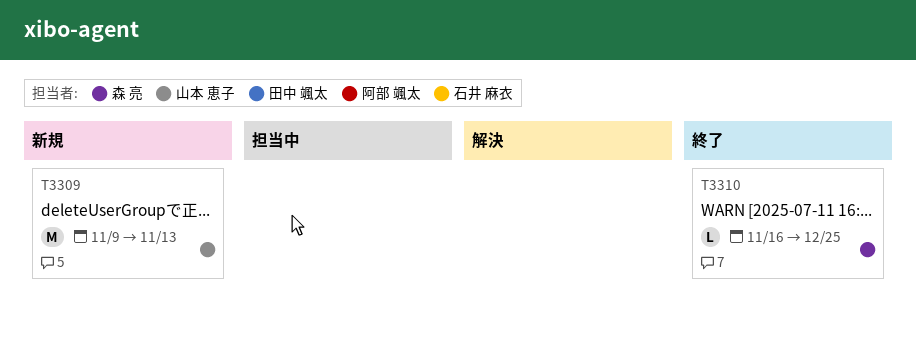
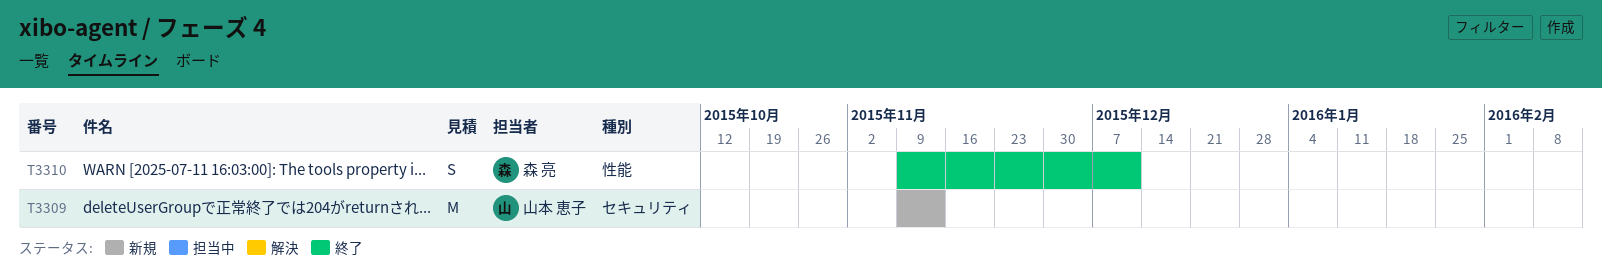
T3310, estimate: L -> S
T3310, start: Nov 16 -> Nov 9
T3310, due: Dec 25 -> Dec 11

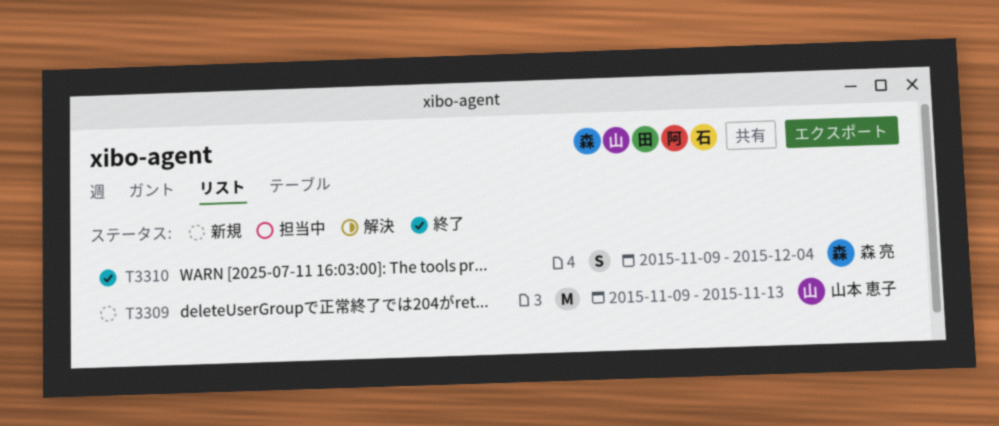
T3310, due: Dec 11 -> Dec 4

